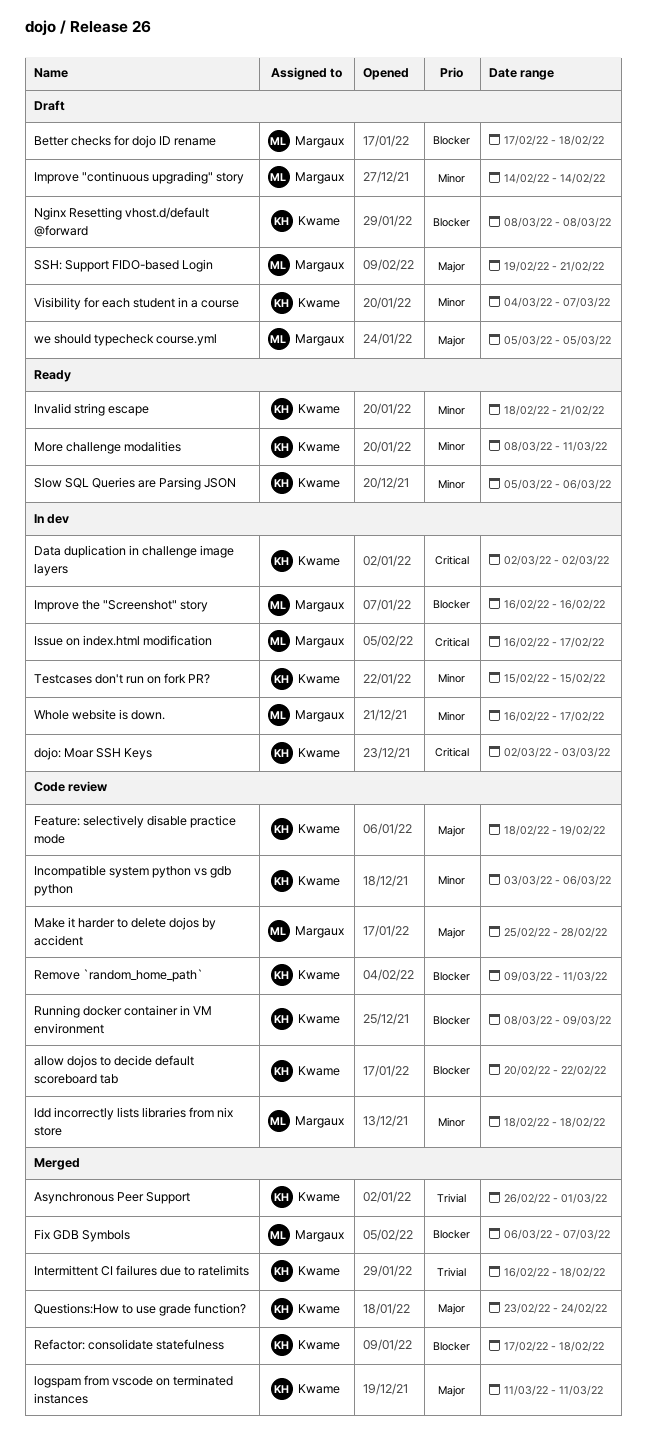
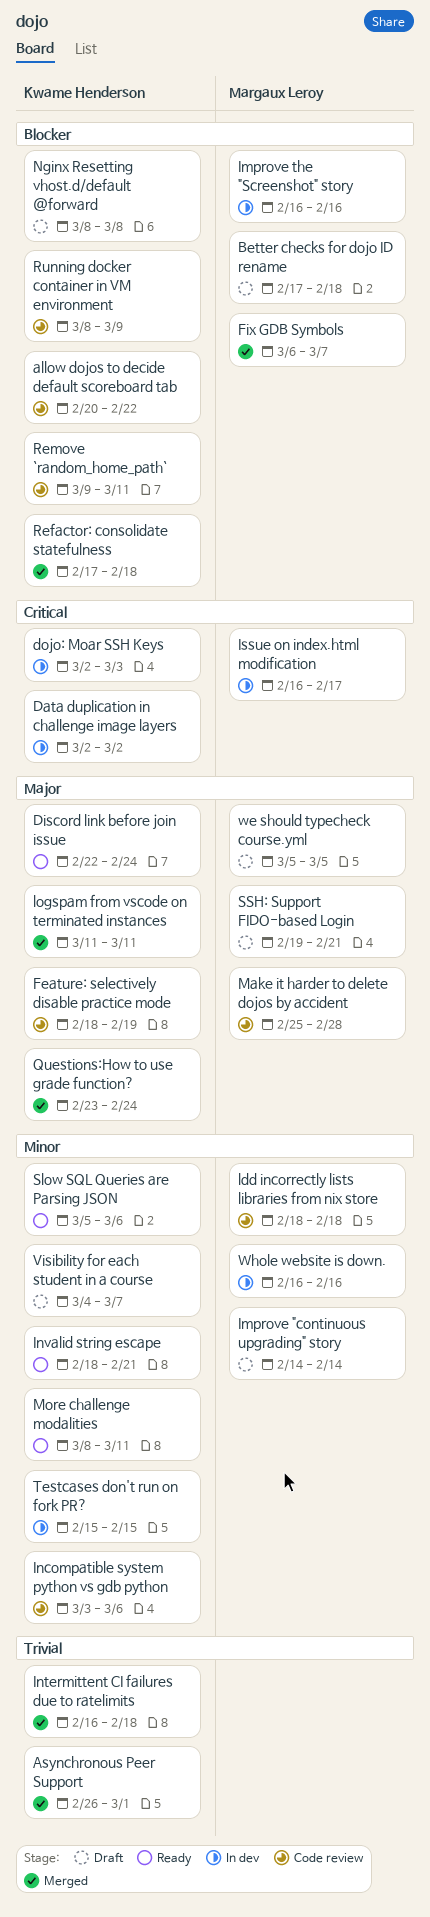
Discord link before join issue: none -> present
Whole website is down., due: Feb 17 -> Feb 16

